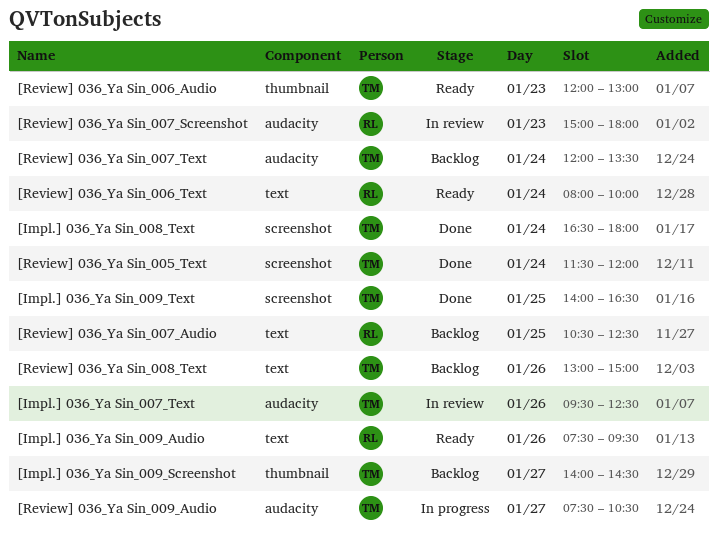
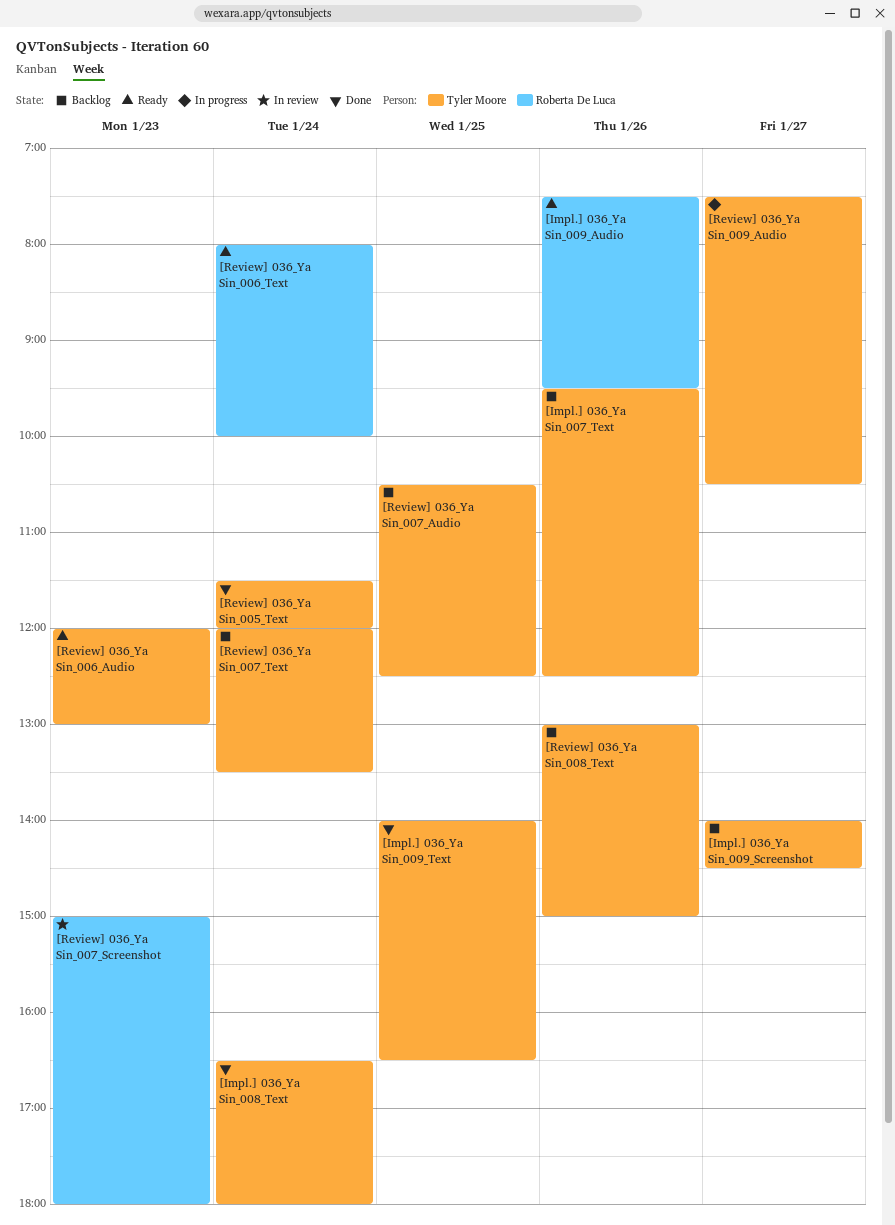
[Impl.] 036_Ya Sin_007_Text, status: In review -> Backlog
[Review] 036_Ya Sin_007_Audio, owner: Roberta De Luca -> Tyler Moore

